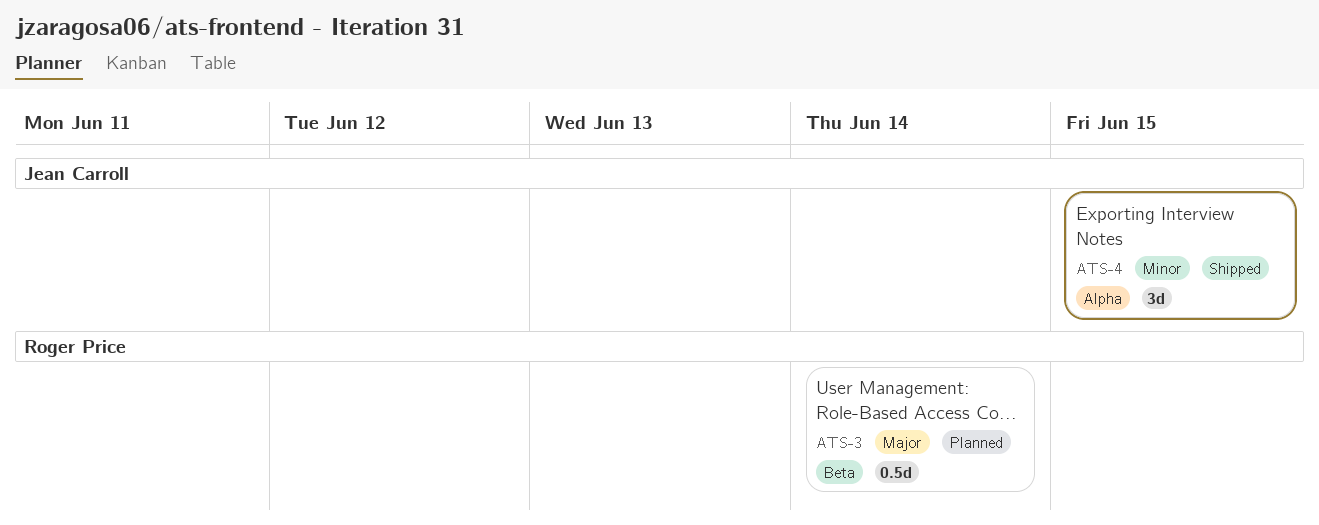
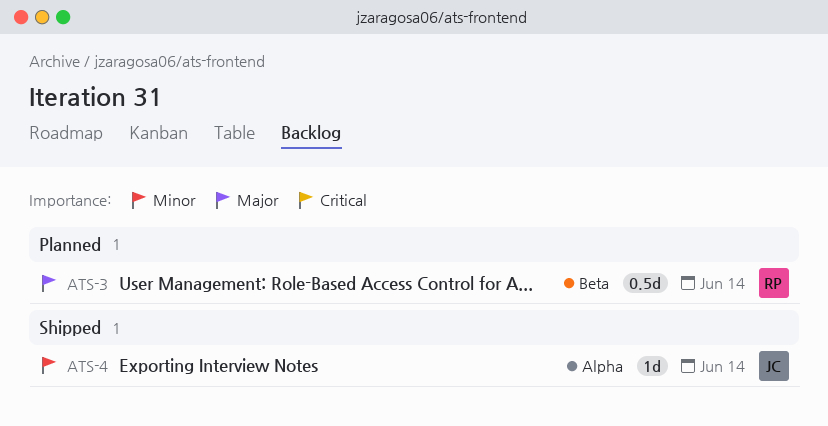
ATS-4, estimate: 3d -> 1d
ATS-4, due: Jun 15 -> Jun 14

